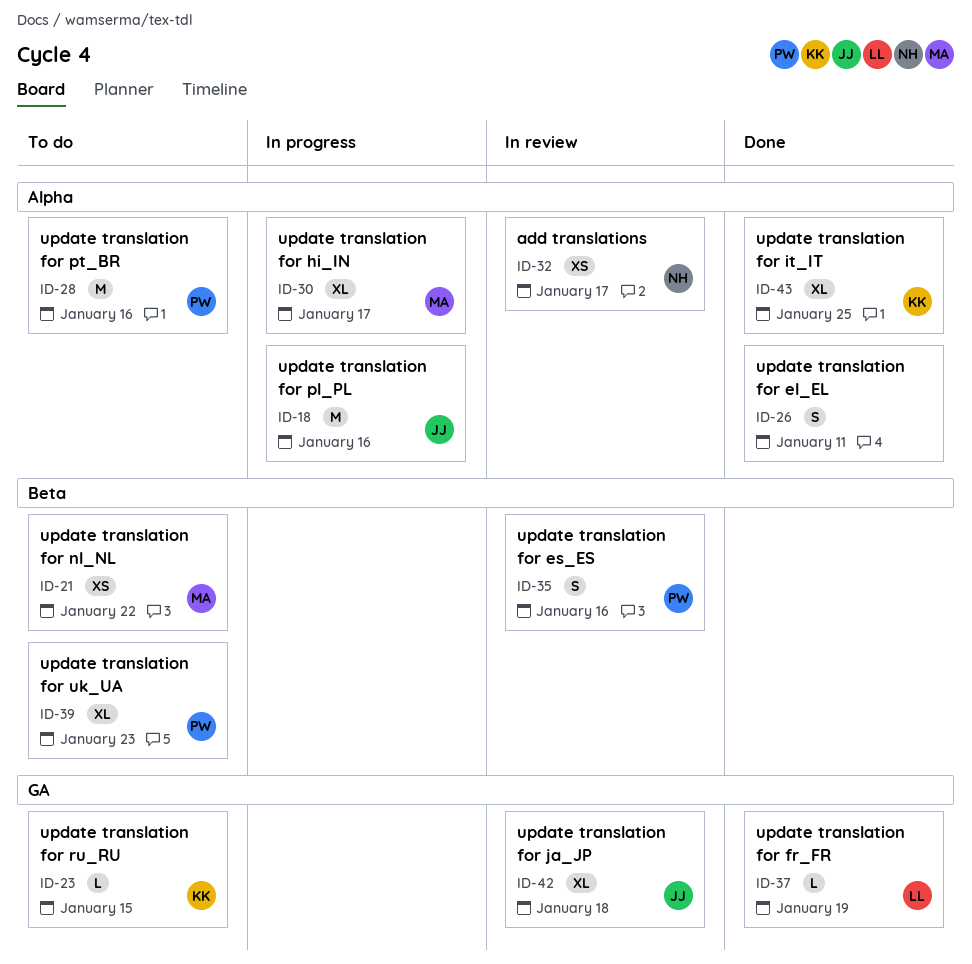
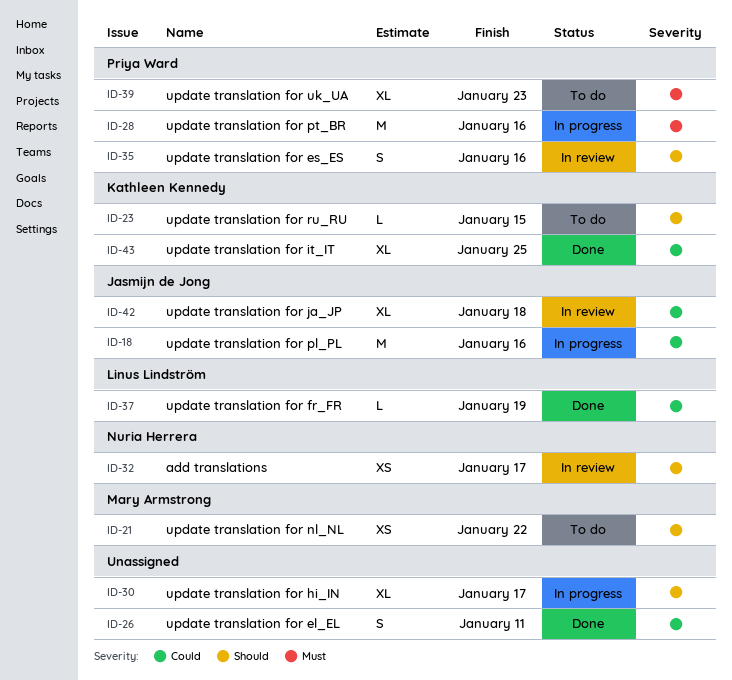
ID-28, status: To do -> In progress
ID-30, owner: Mary Armstrong -> none

